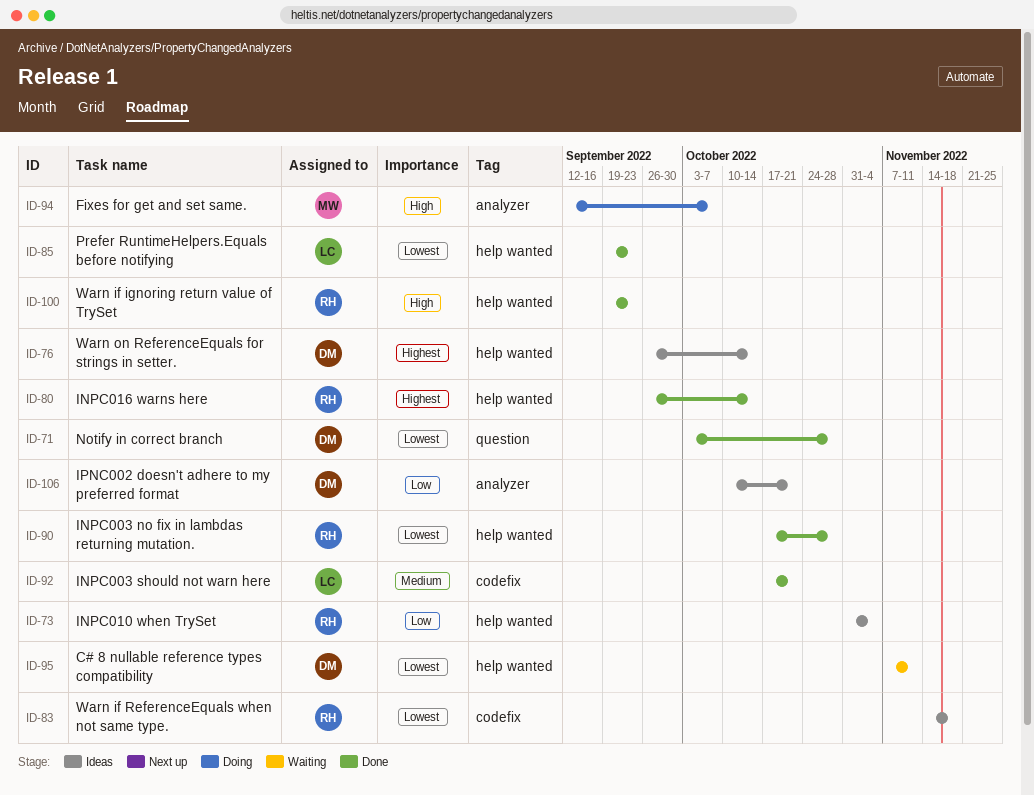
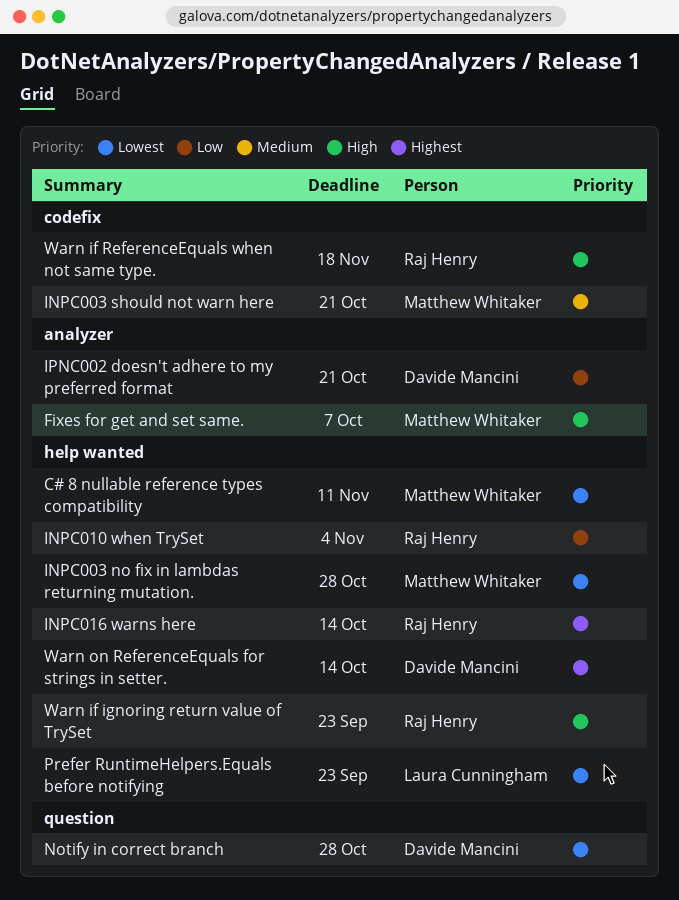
C# 8 nullable reference types compatibility, owner: Davide Mancini -> Matthew Whitaker
INPC003 no fix in lambdas returning mutation., owner: Raj Henry -> Matthew Whitaker
INPC003 should not warn here, owner: Laura Cunningham -> Matthew Whitaker
Warn if ReferenceEquals when not same type., priority: Lowest -> High

